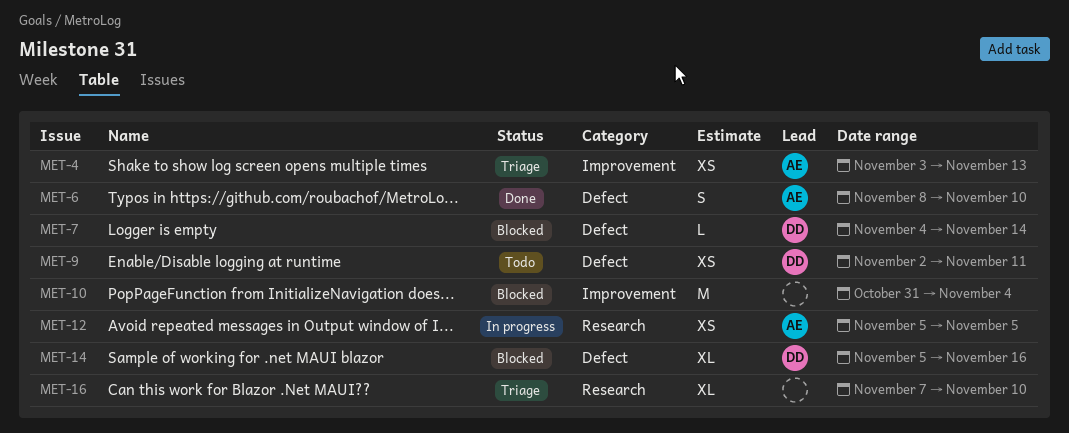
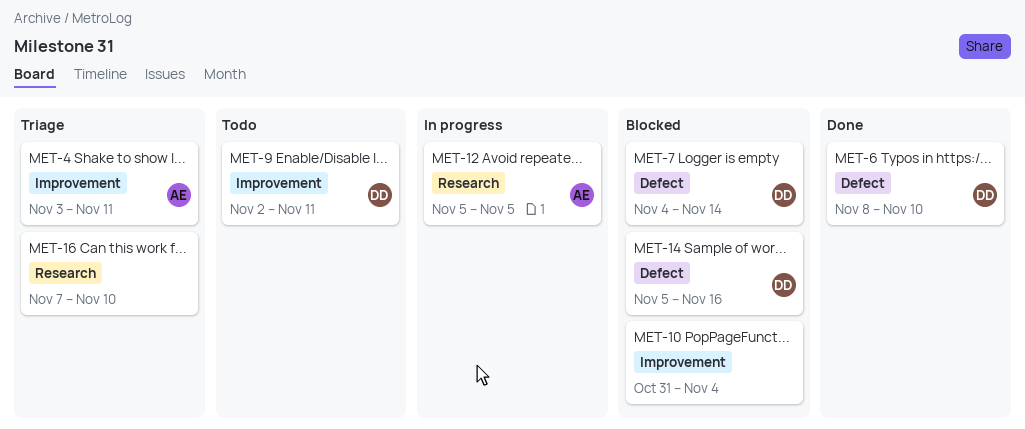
MET-4, due: Nov 13 -> Nov 11
MET-6, owner: AE -> DD
MET-9, label: Defect -> Improvement

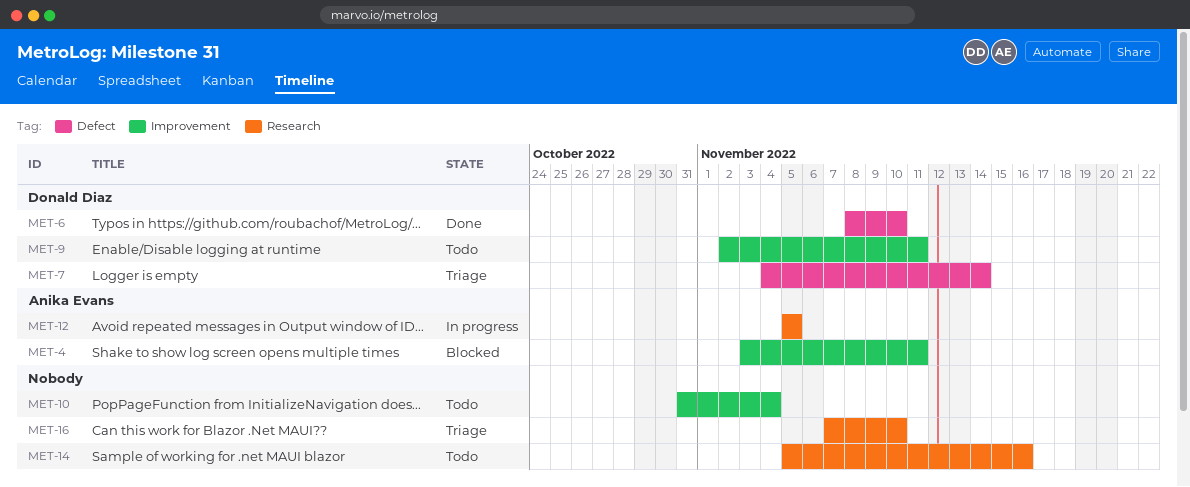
MET-4, status: Triage -> Blocked
MET-7, status: Blocked -> Triage
MET-10, status: Blocked -> Todo
MET-14, status: Blocked -> Todo
MET-14, owner: Donald Diaz -> none
MET-14, label: Defect -> Research

